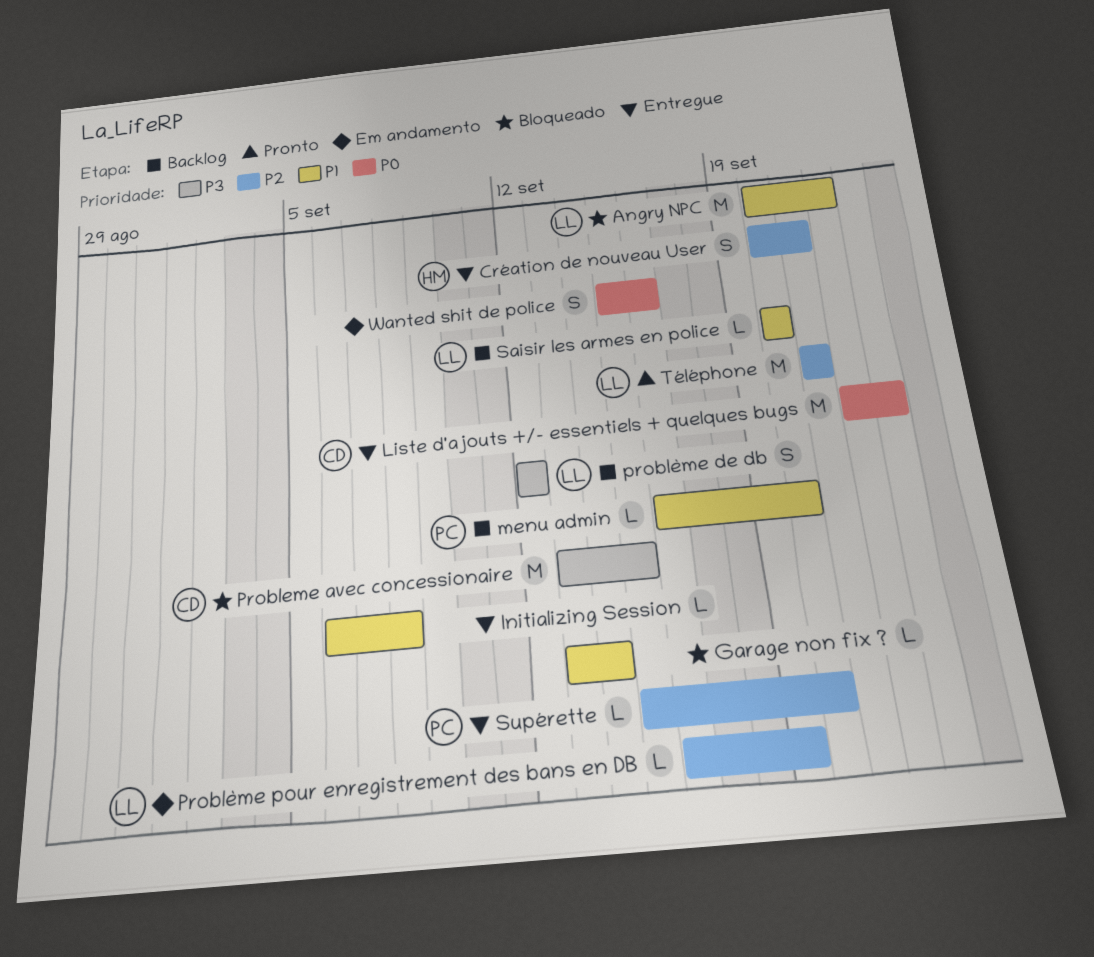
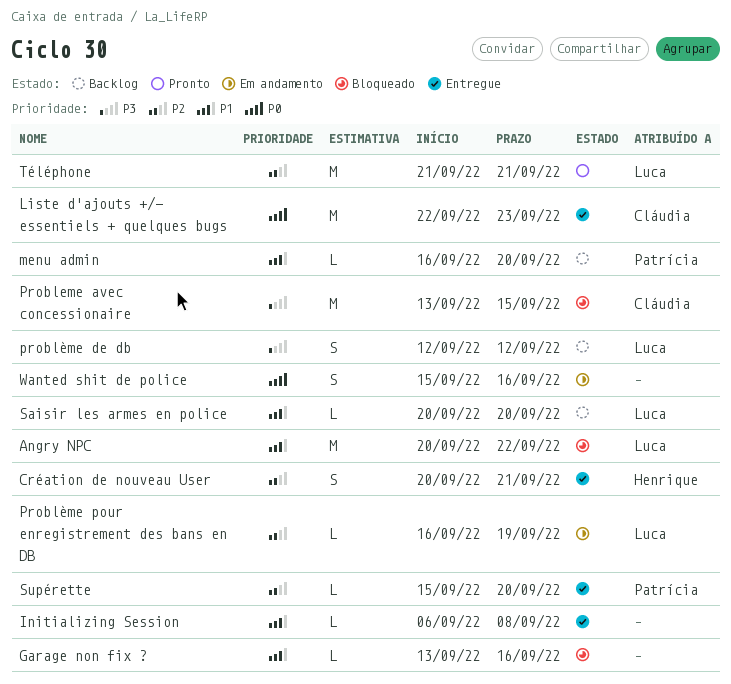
Garage non fix ?, due: Sep 14 -> Sep 16

